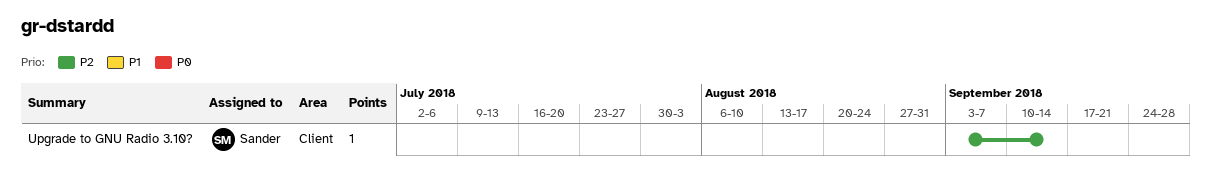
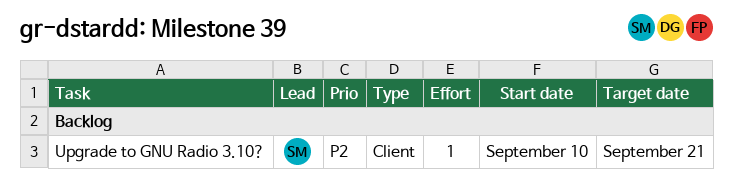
Upgrade to GNU Radio 3.10?, start: Sep 3 -> Sep 10
Upgrade to GNU Radio 3.10?, due: Sep 14 -> Sep 21

